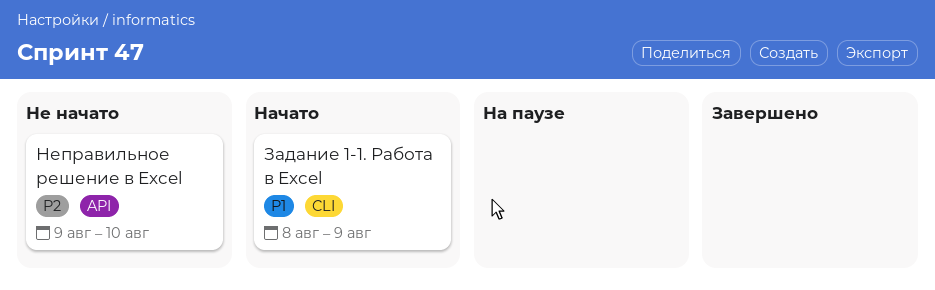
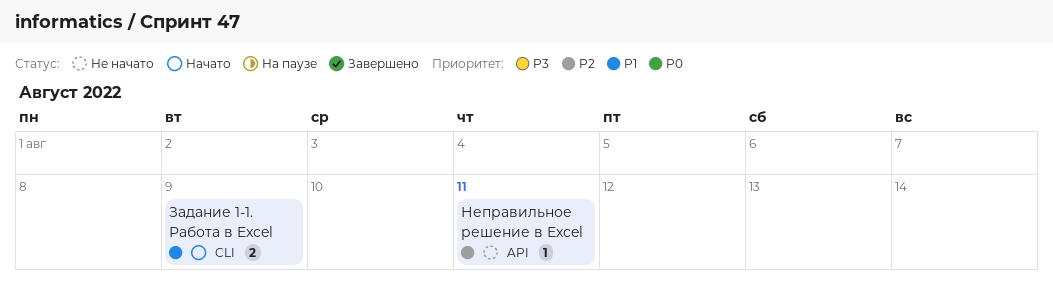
Неправильное решение в Excel, due: Aug 10 -> Aug 11

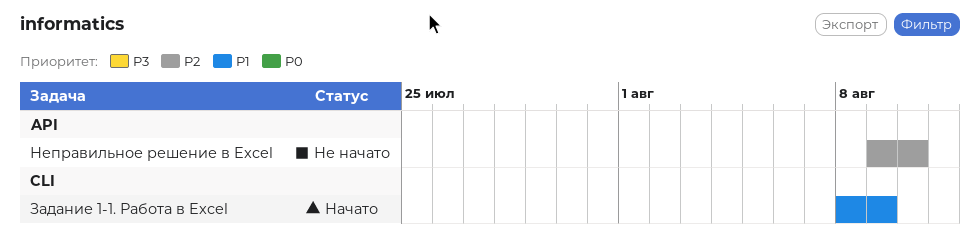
Неправильное решение в Excel, due: Aug 11 -> Aug 10

